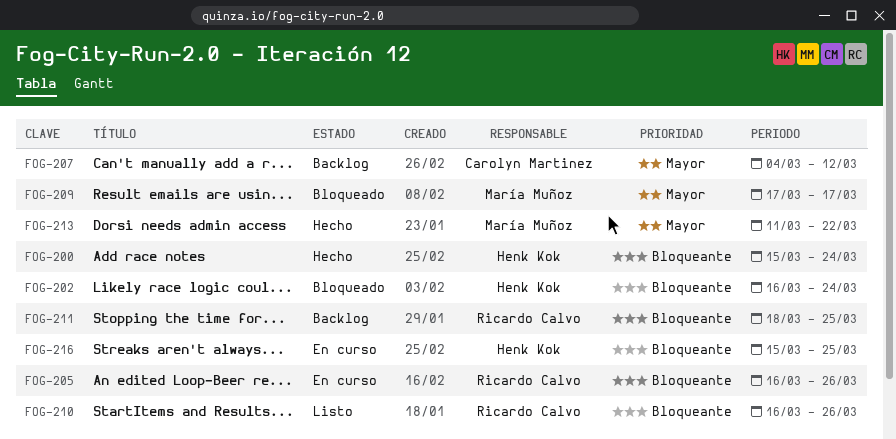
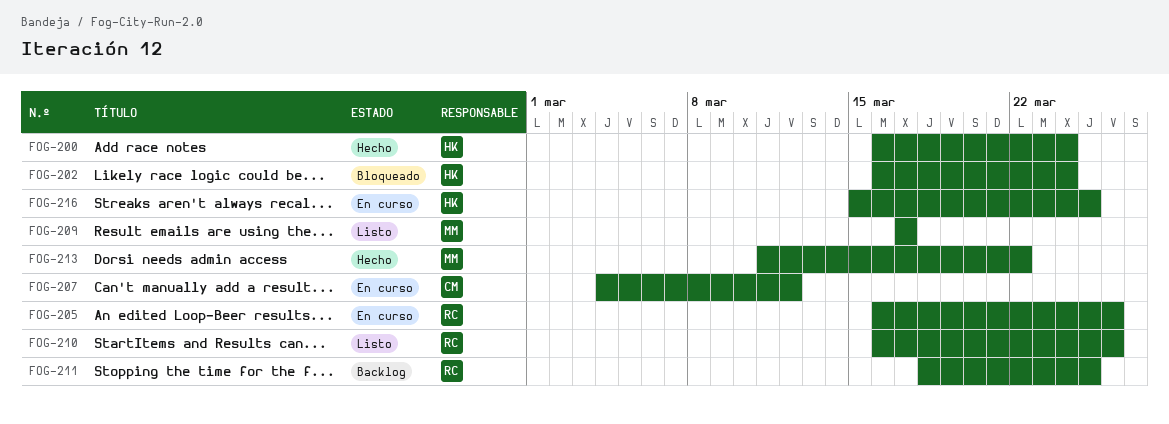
FOG-200, start: Mar 15 -> Mar 16
FOG-207, status: Backlog -> En curso
FOG-209, status: Bloqueado -> Listo

